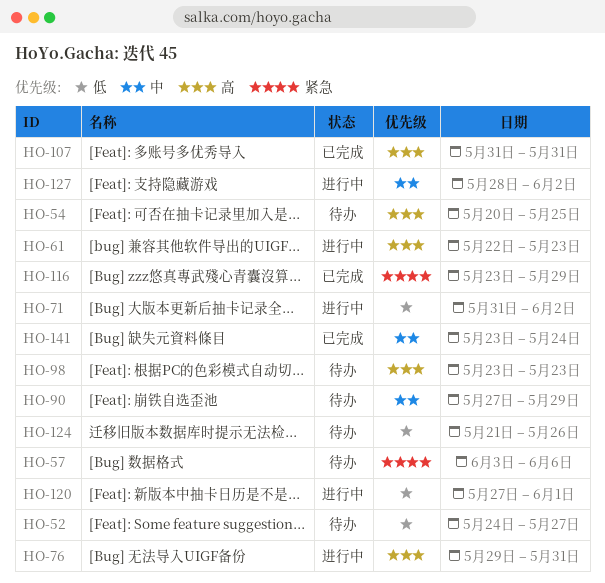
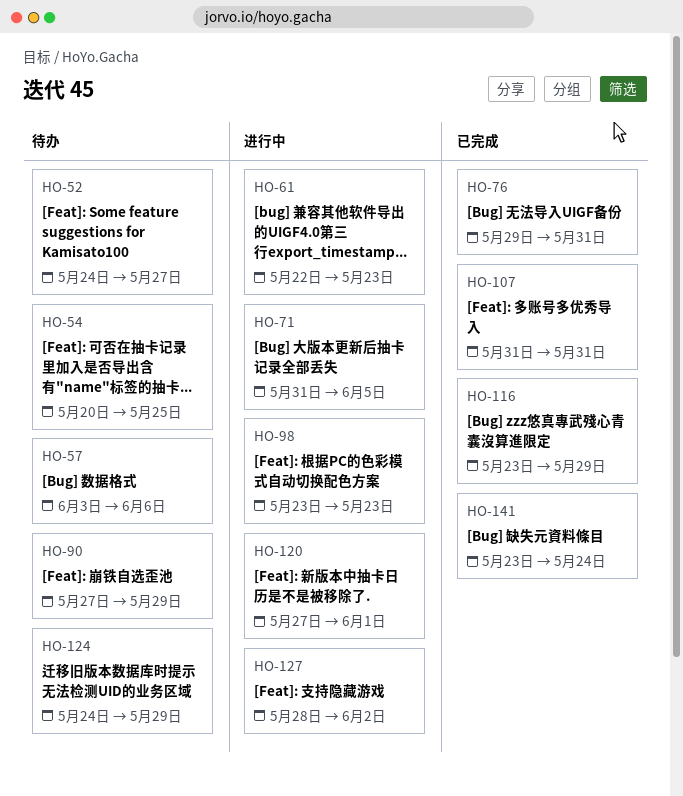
HO-71, due: Jun 2 -> Jun 5
HO-76, status: 进行中 -> 已完成
HO-98, status: 待办 -> 进行中
HO-124, start: May 21 -> May 24
HO-124, due: May 26 -> May 29

